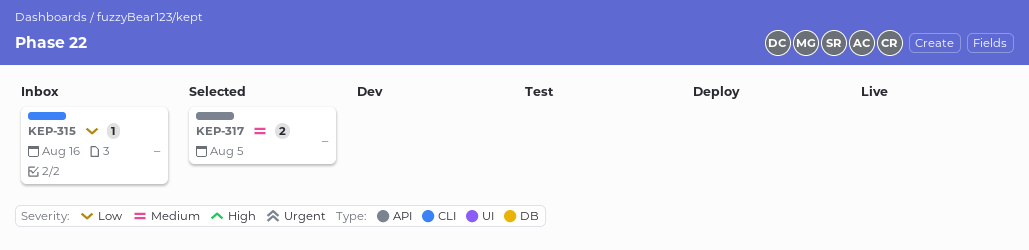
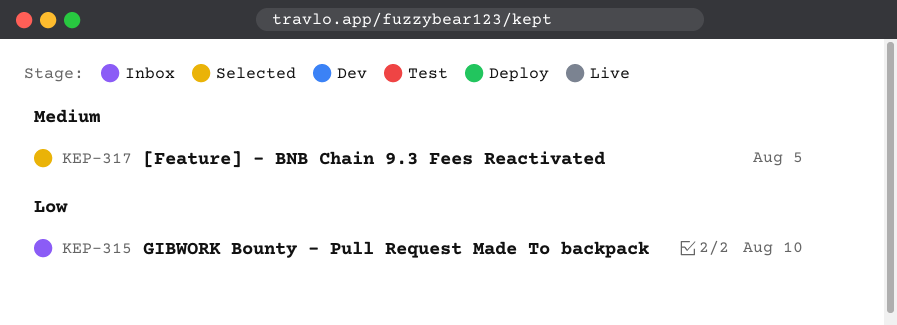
KEP-315, due: Aug 16 -> Aug 10

